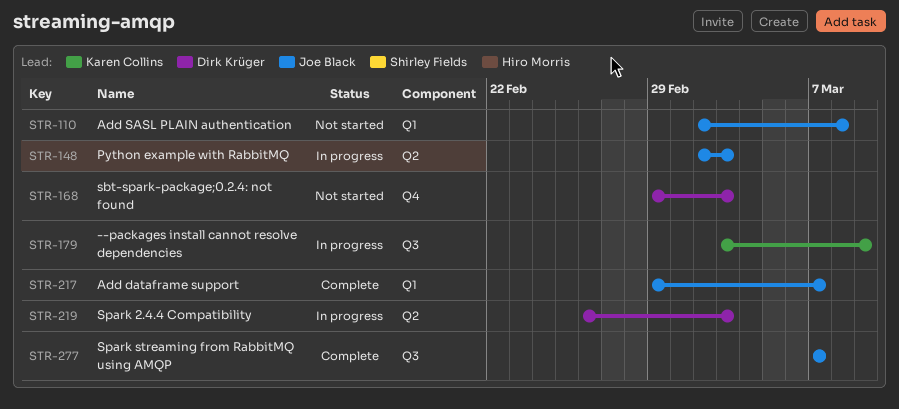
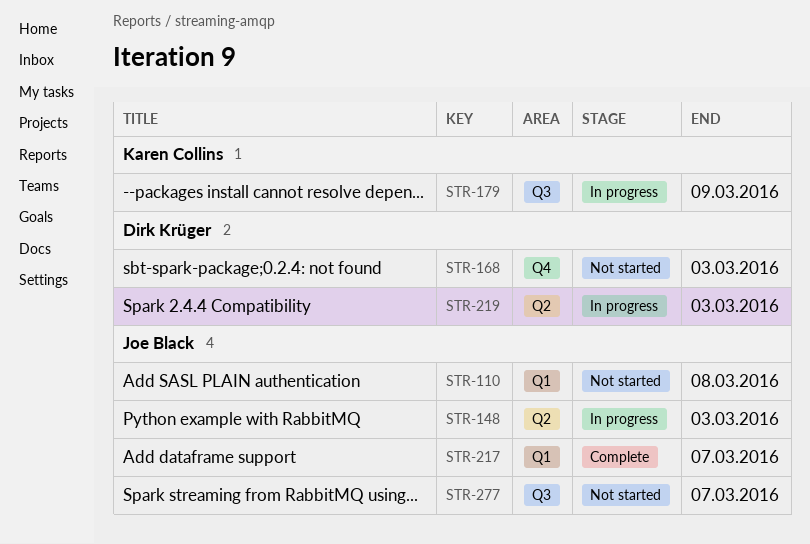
STR-277, status: Complete -> Not started

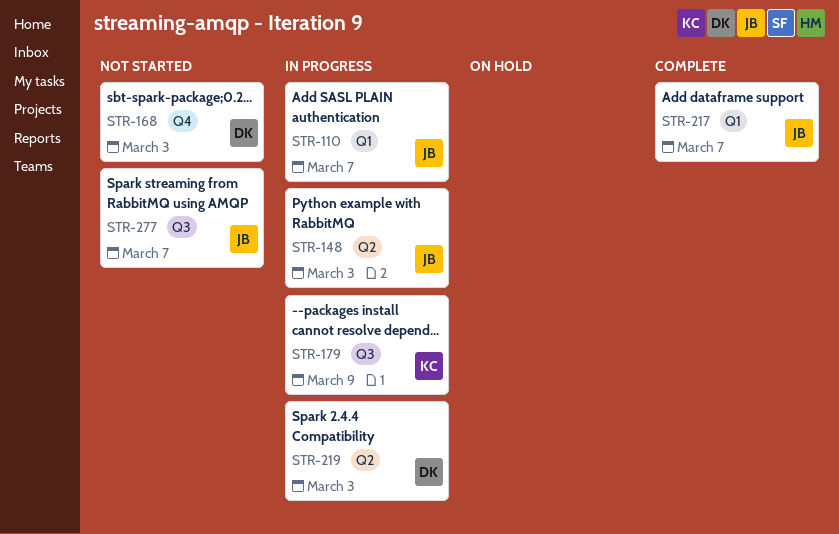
STR-110, status: Not started -> In progress
STR-110, due: Mar 8 -> Mar 7

